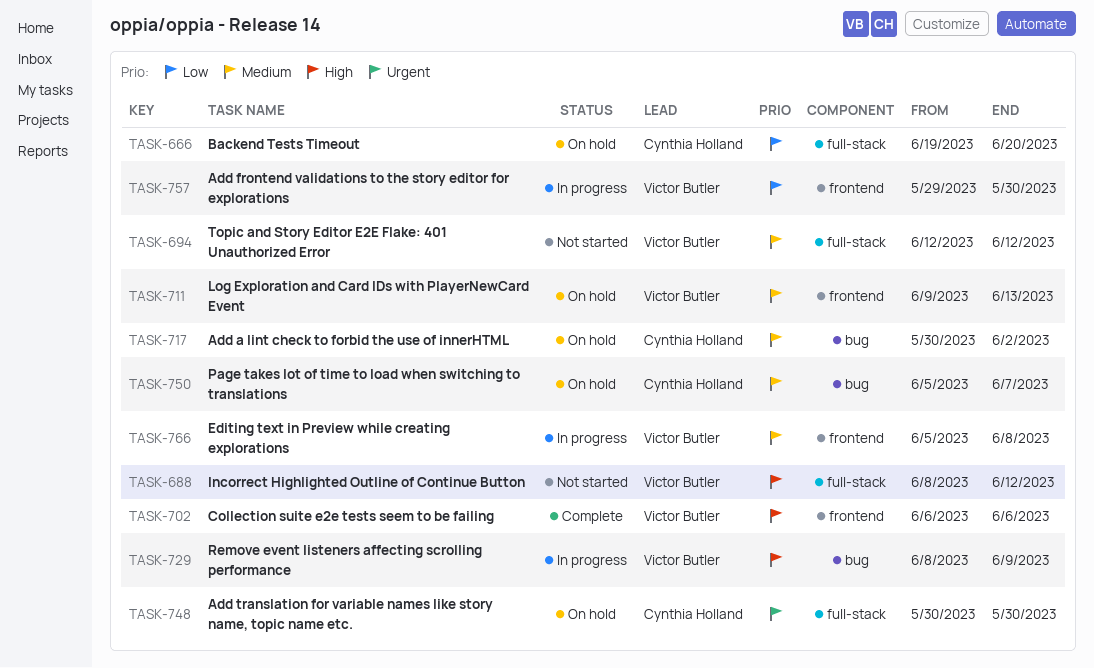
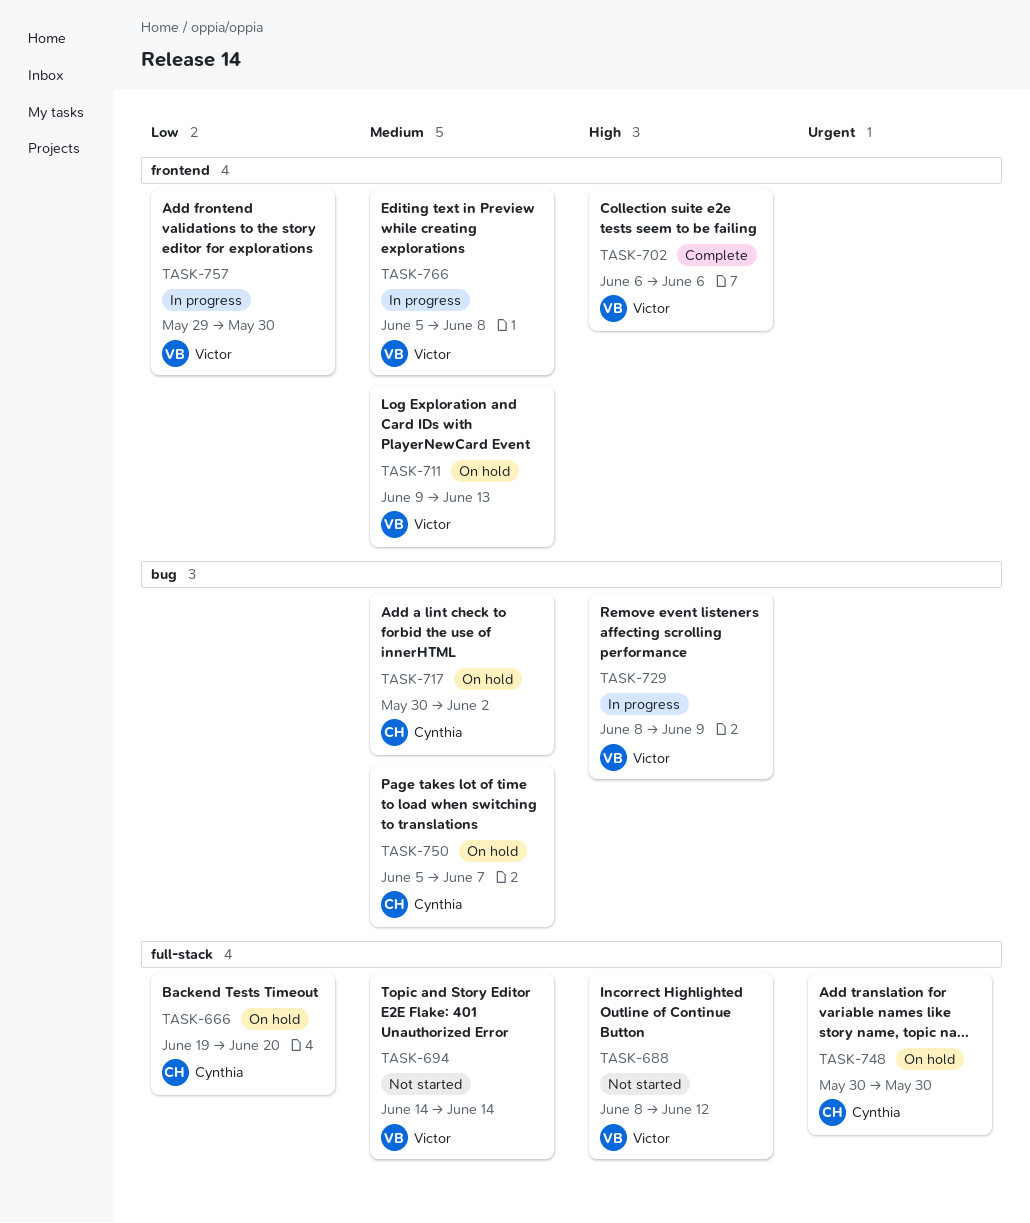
TASK-694, start: Jun 12 -> Jun 14
TASK-694, due: Jun 12 -> Jun 14

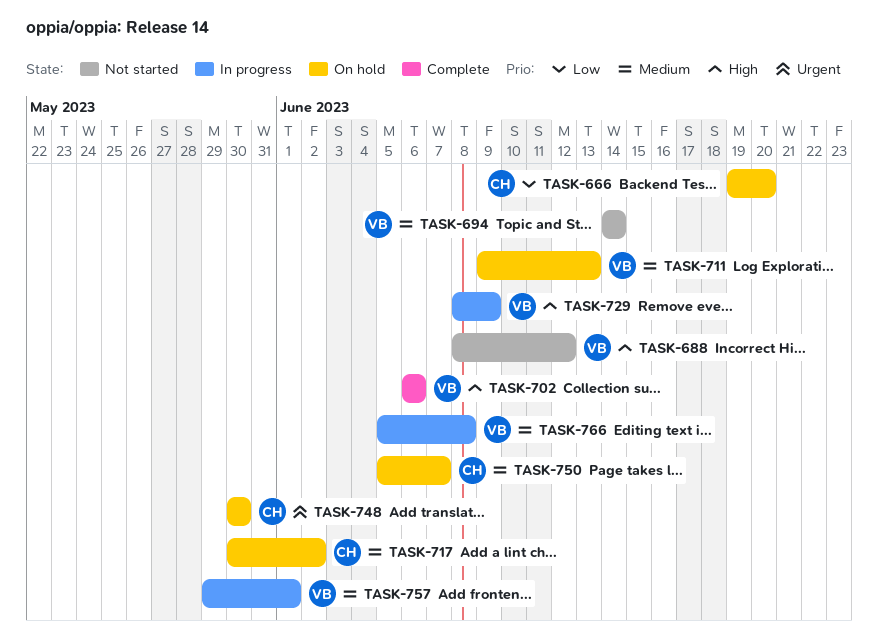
TASK-757, priority: Low -> Medium
TASK-757, due: May 30 -> Jun 1

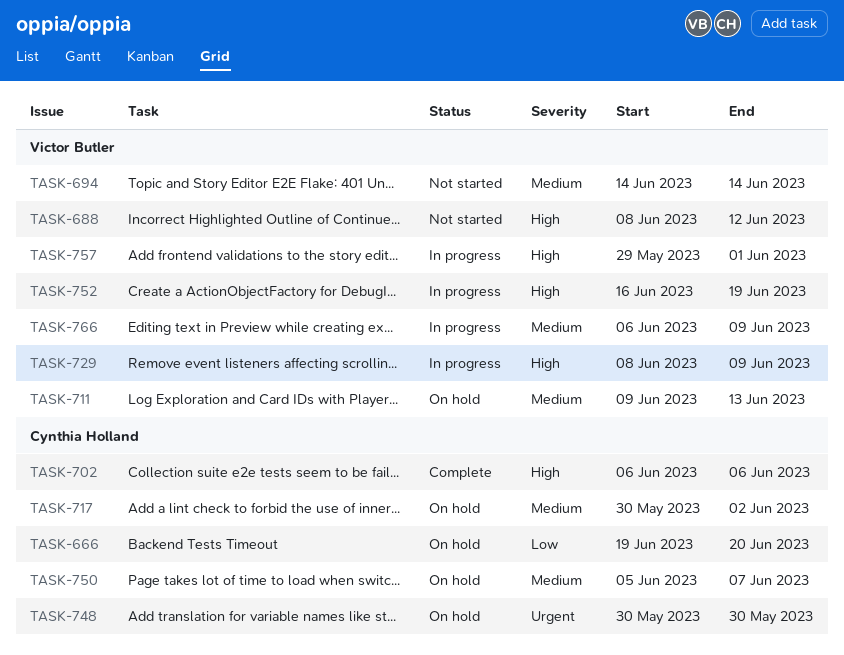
TASK-702, owner: Victor Butler -> Cynthia Holland
TASK-752: none -> present
TASK-757, priority: Medium -> High
TASK-766, start: Jun 5 -> Jun 6
TASK-766, due: Jun 8 -> Jun 9

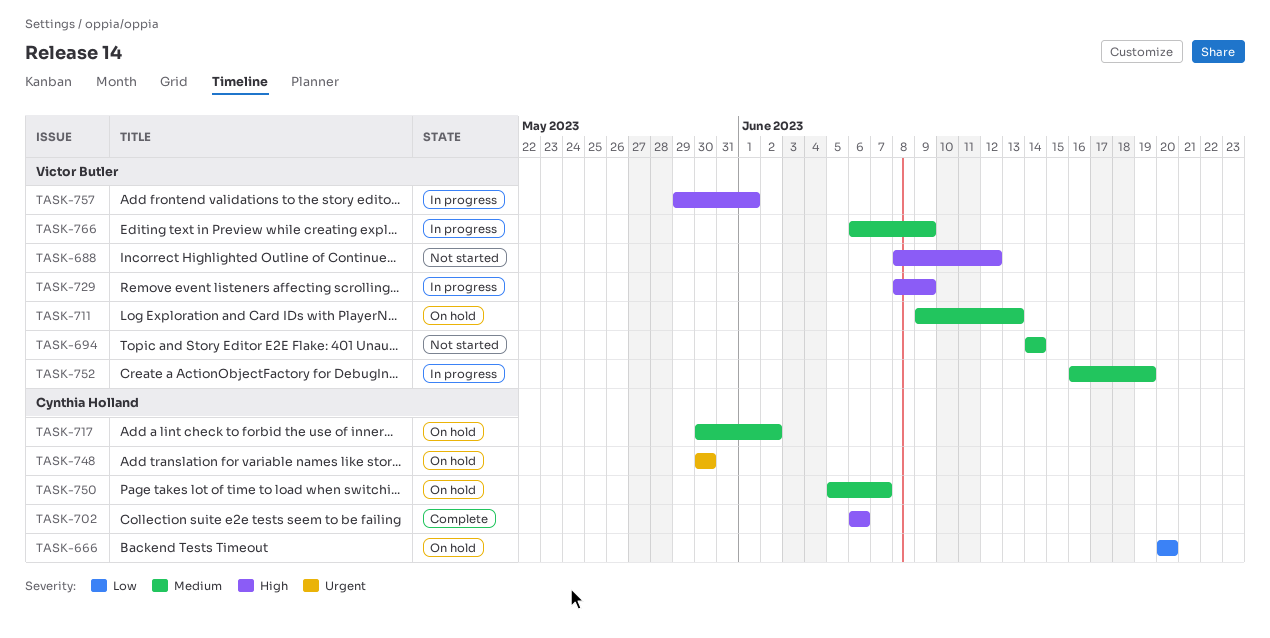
TASK-666, start: Jun 19 -> Jun 20
TASK-752, priority: High -> Medium

